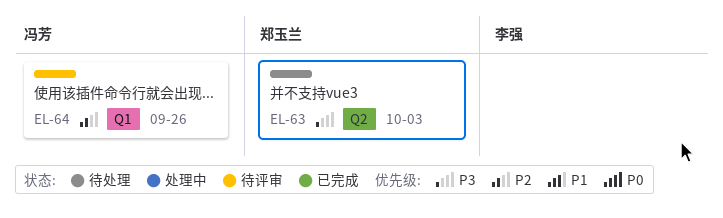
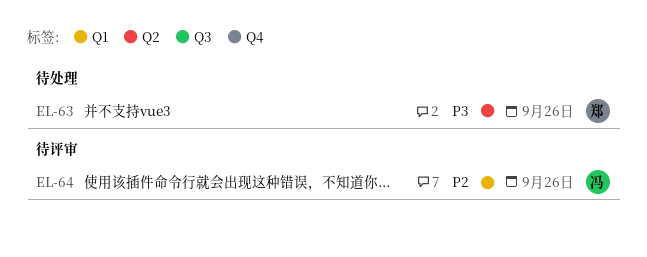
EL-63, due: Oct 3 -> Sep 26

